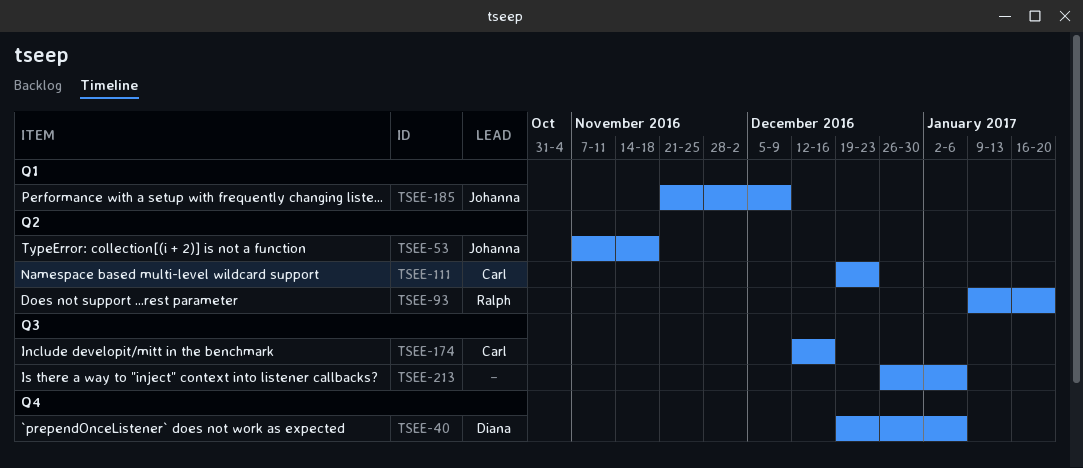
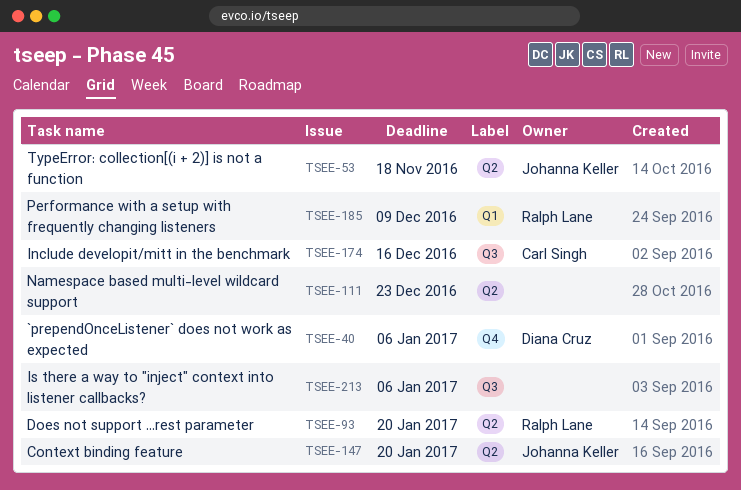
TSEE-111, owner: Carl Singh -> none
TSEE-147: none -> present
TSEE-185, owner: Johanna Keller -> Ralph Lane

